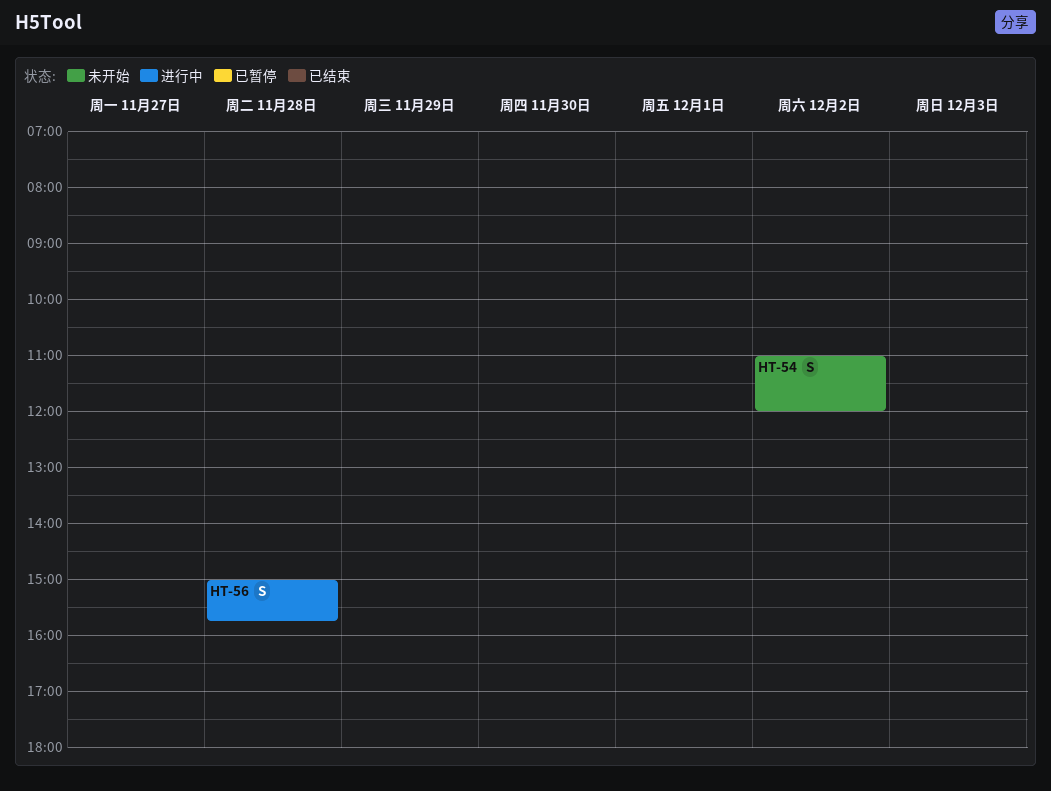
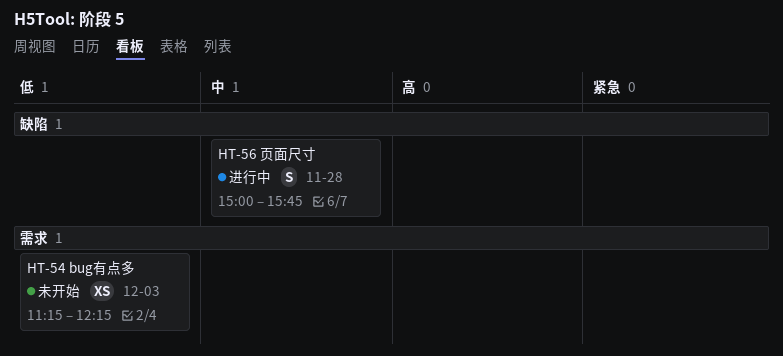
HT-54, estimate: S -> XS
HT-54, day: Dec 2 -> Dec 3
HT-54, begins: 11:00 -> 11:15
HT-54, ends: 12:00 -> 12:15

